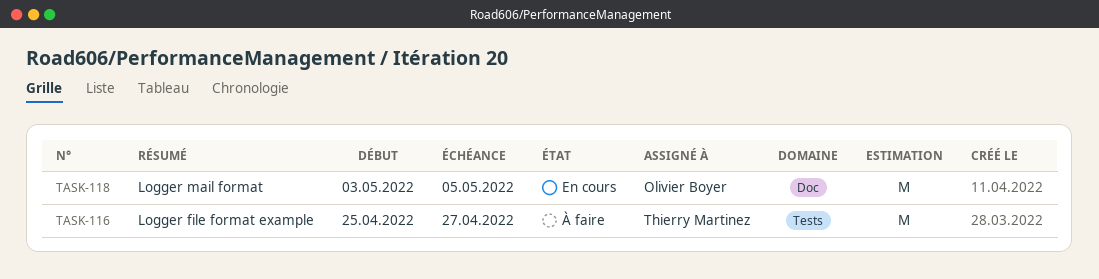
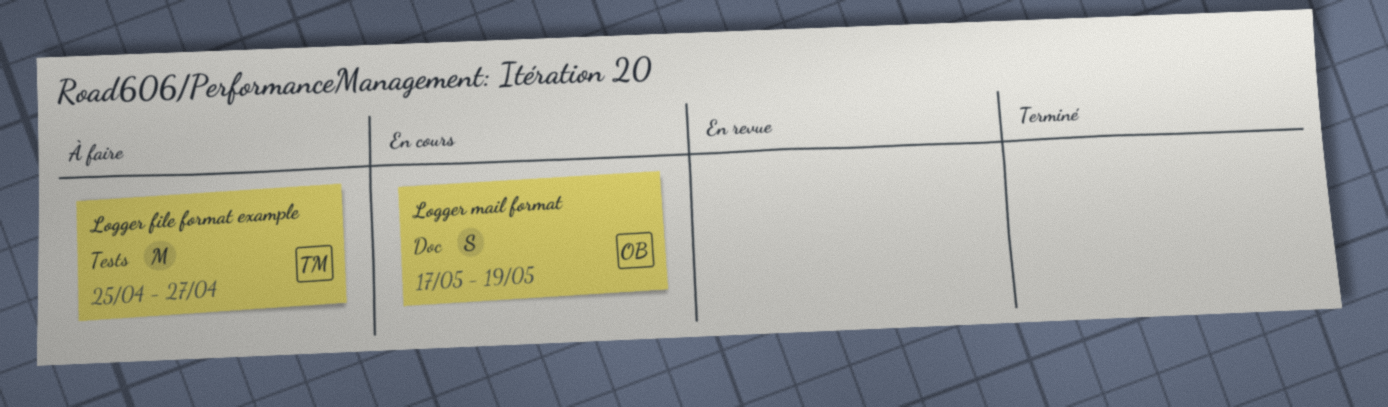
Logger mail format, estimate: M -> S
Logger mail format, start: May 3 -> May 17
Logger mail format, due: May 5 -> May 19

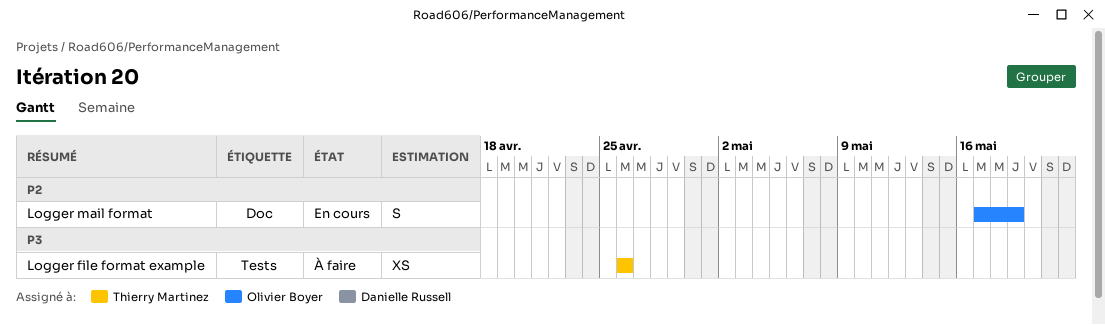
Logger file format example, estimate: M -> XS
Logger file format example, start: Apr 25 -> Apr 26
Logger file format example, due: Apr 27 -> Apr 26

